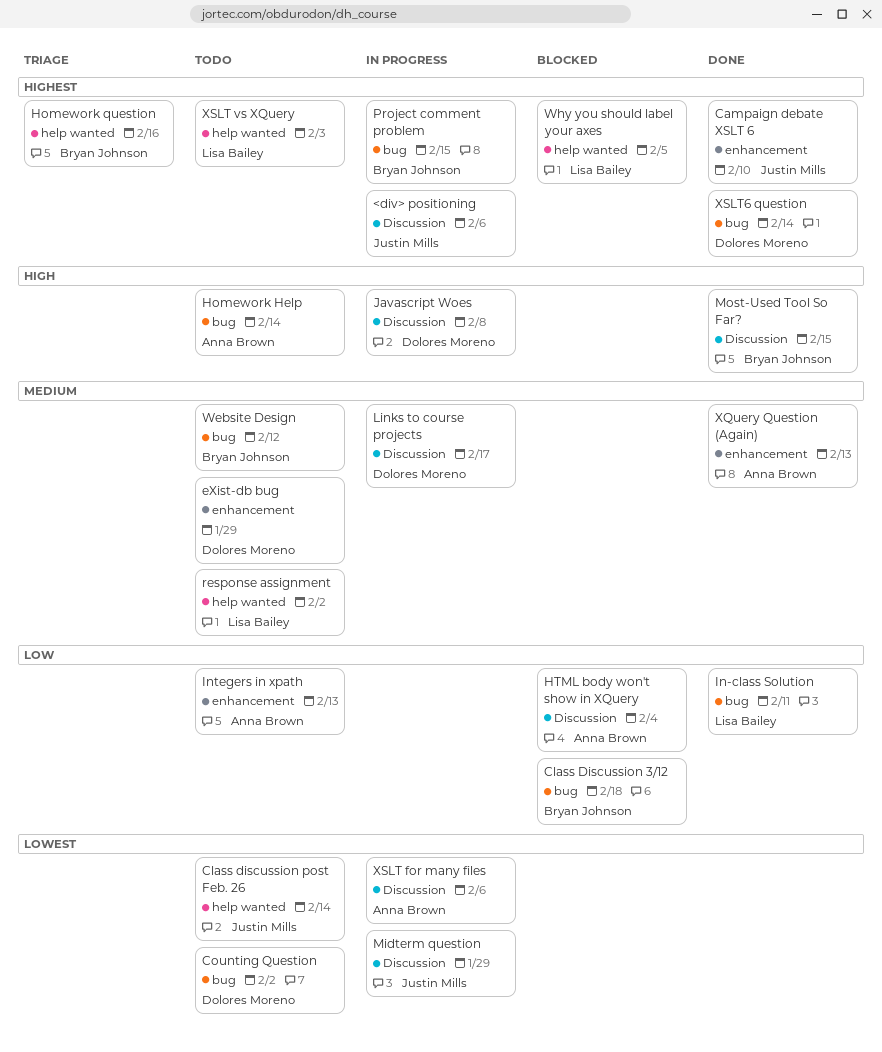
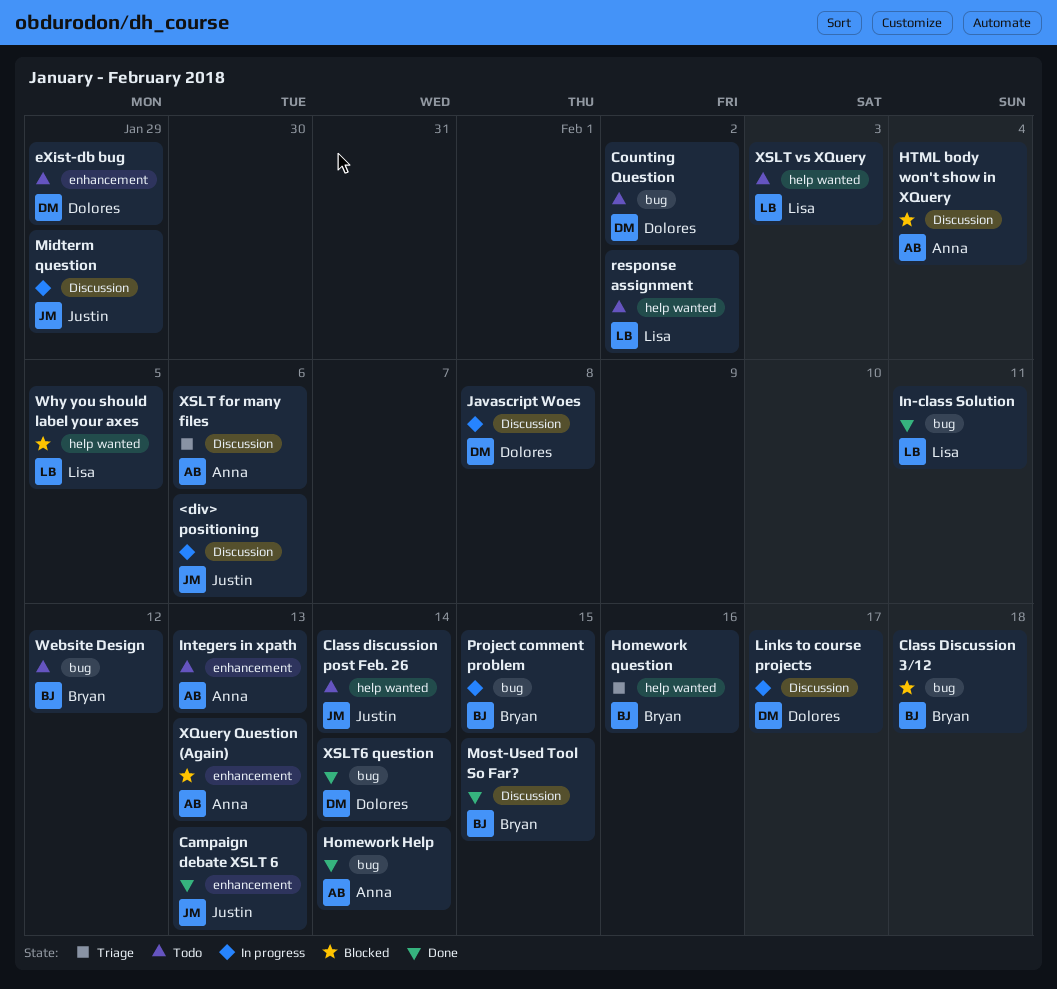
Campaign debate XSLT 6, due: Feb 10 -> Feb 13
Homework Help, status: Todo -> Done
XQuery Question (Again), status: Done -> Blocked
XSLT for many files, status: In progress -> Triage

